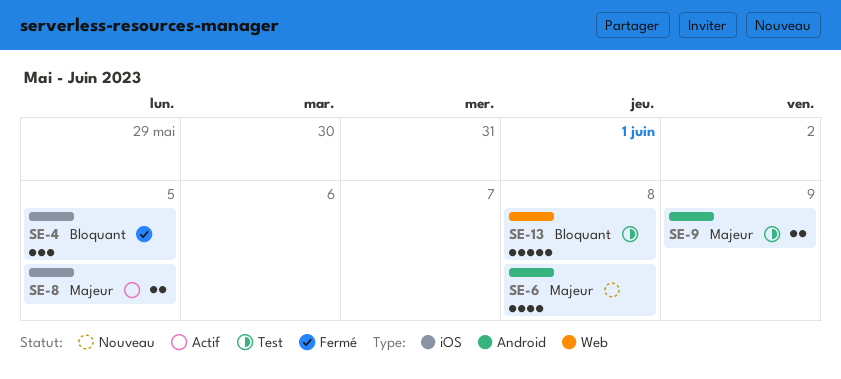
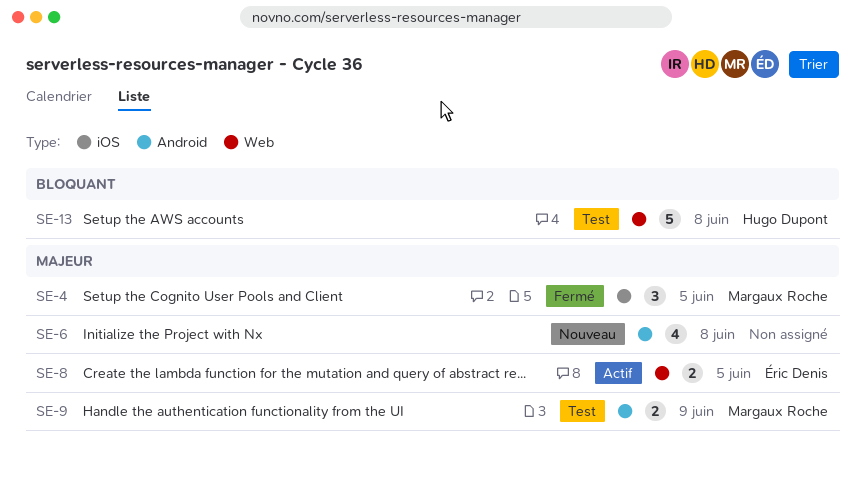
SE-4, priority: Bloquant -> Majeur
SE-8, label: iOS -> Web

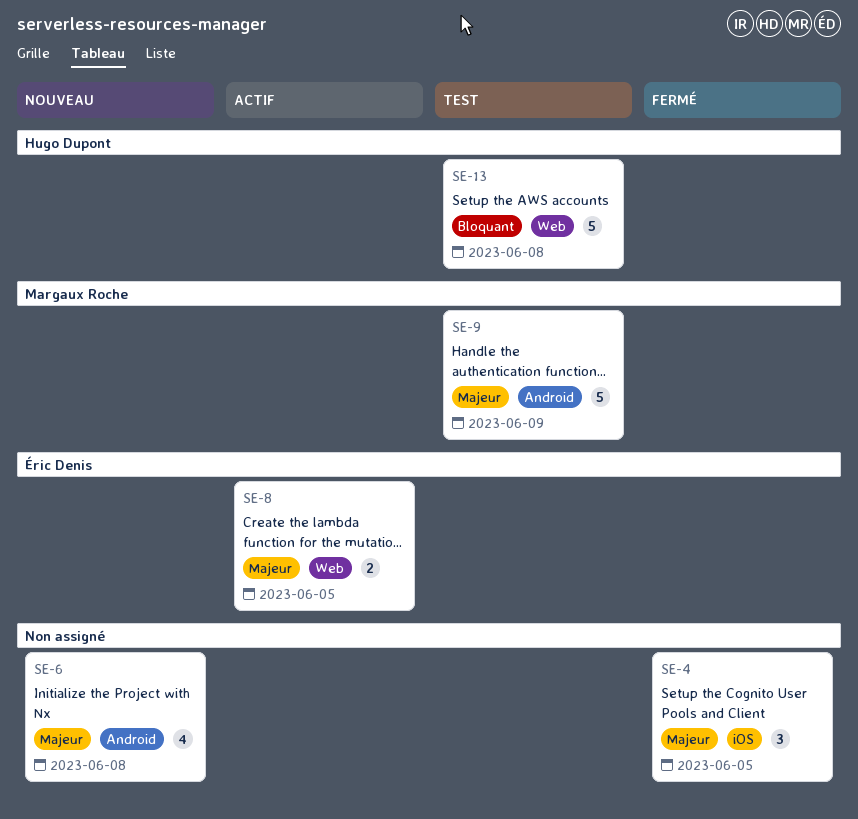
SE-4, owner: Margaux Roche -> none
SE-9, estimate: 2 -> 5

